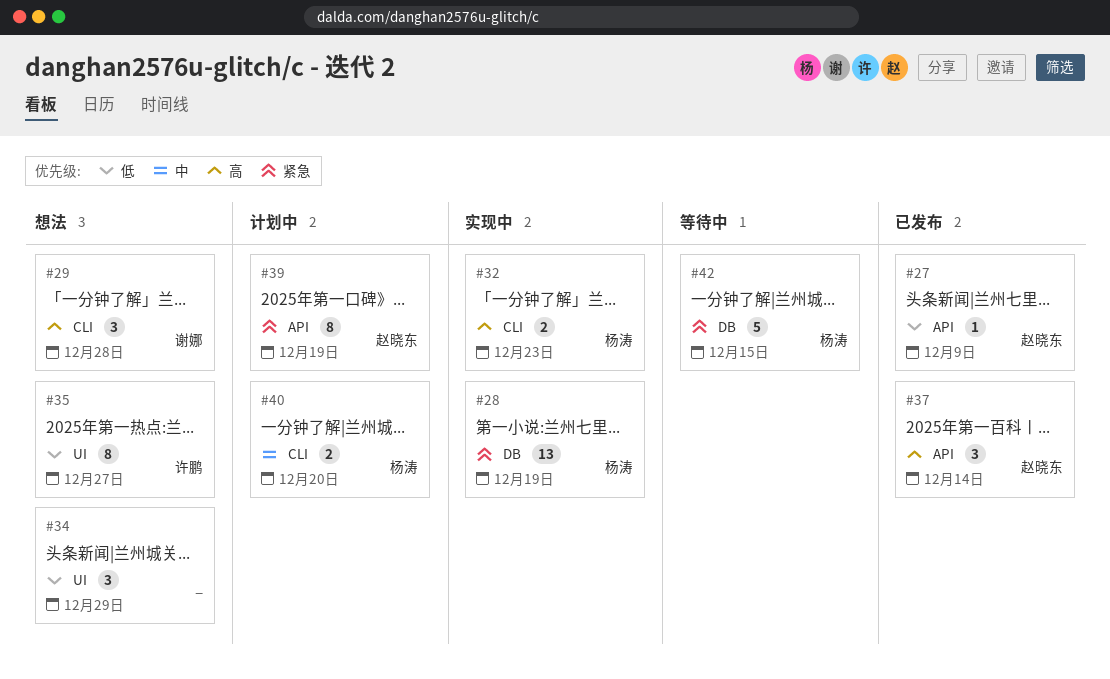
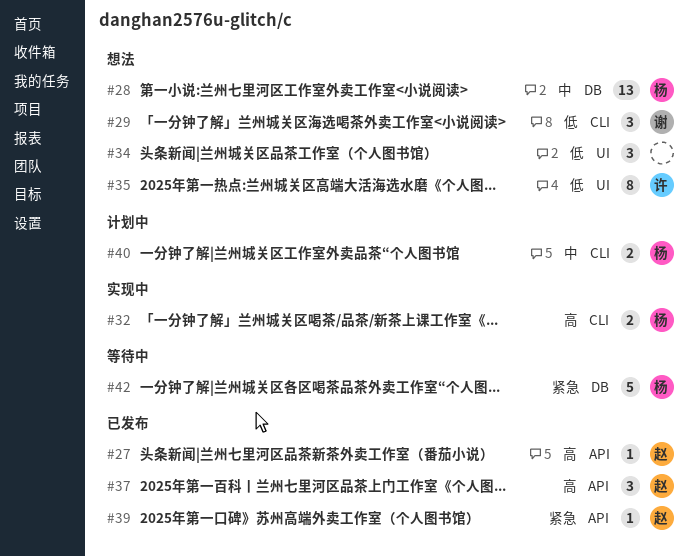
#27, priority: 低 -> 高
#28, status: 实现中 -> 想法
#28, priority: 紧急 -> 中
#29, priority: 高 -> 低
#39, status: 计划中 -> 已发布
#39, estimate: 8 -> 1

